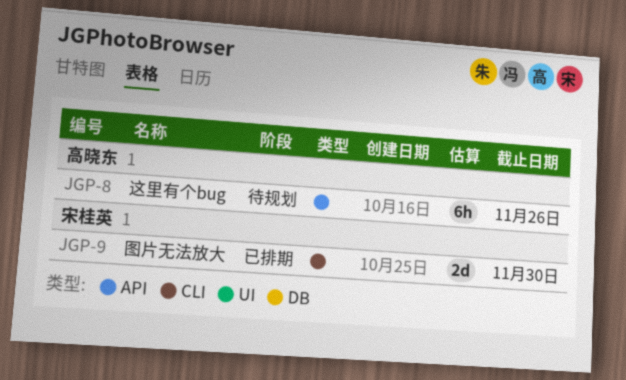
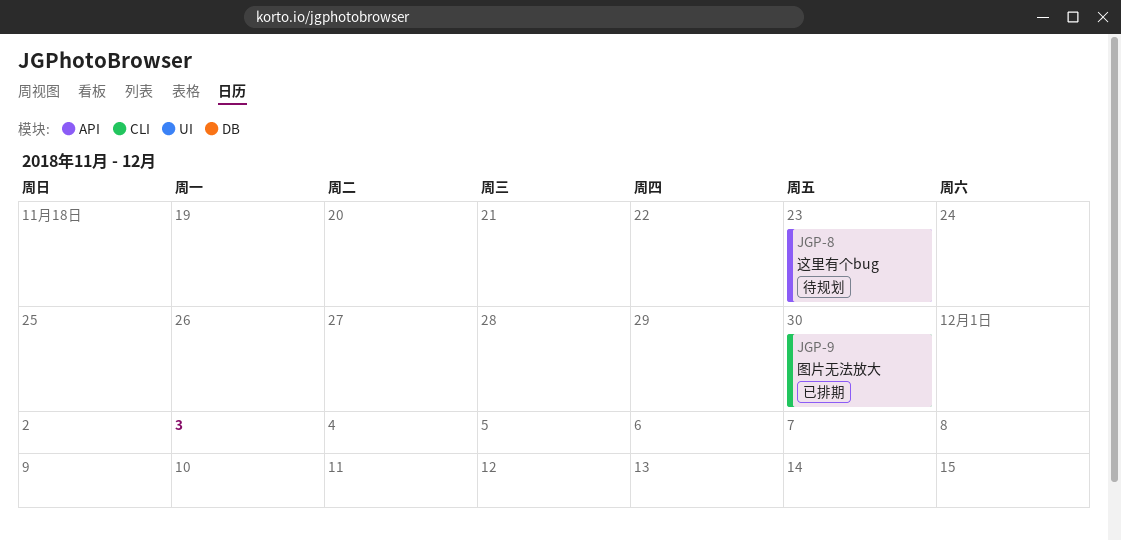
JGP-8, due: Nov 26 -> Nov 23

